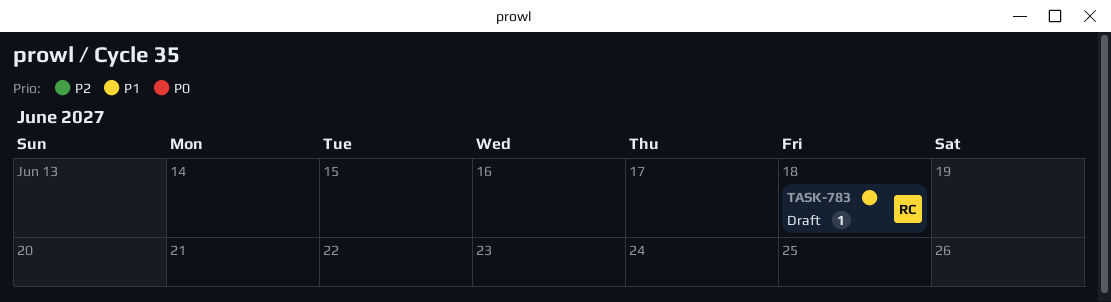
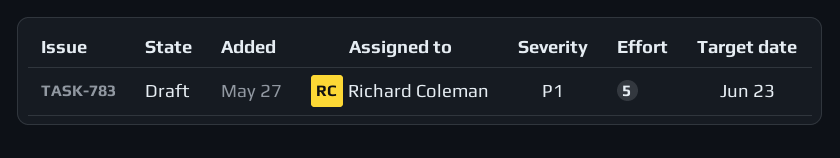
TASK-783, estimate: 1 -> 5
TASK-783, due: Jun 18 -> Jun 23

